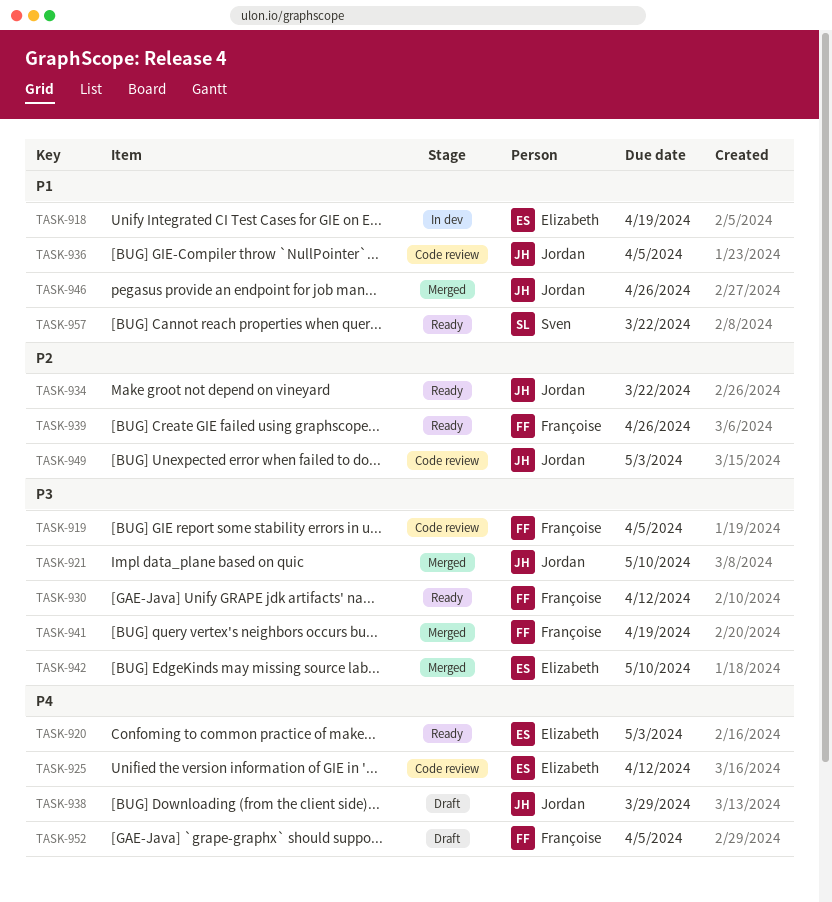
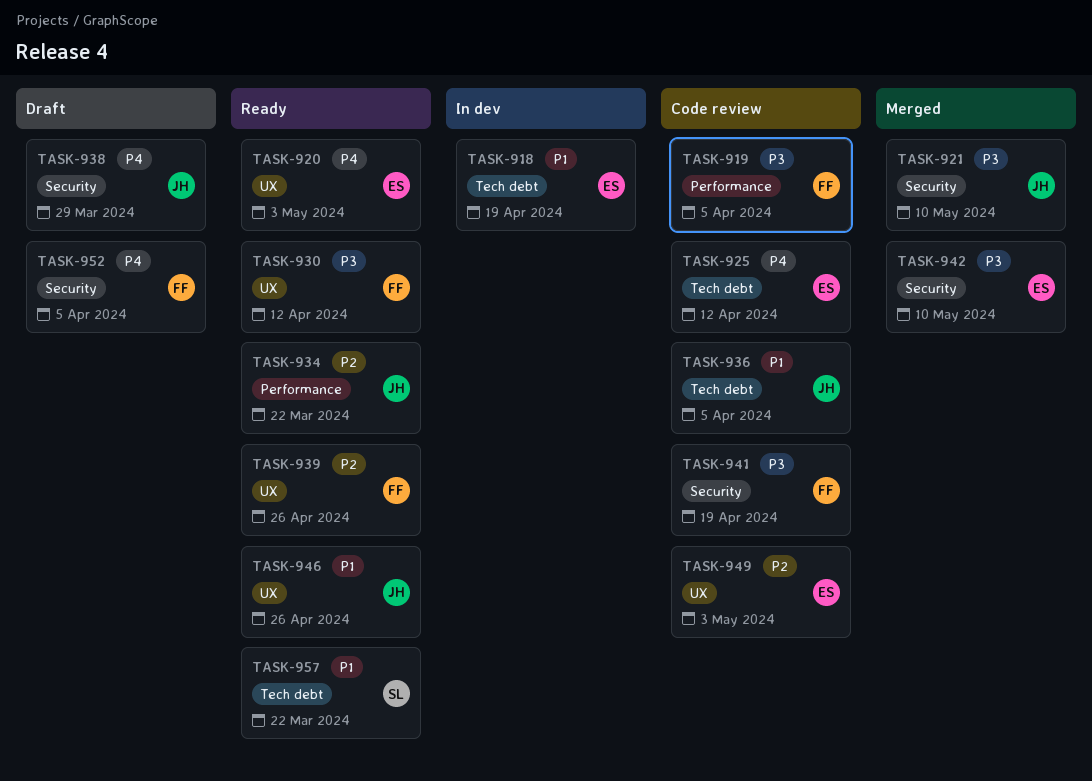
TASK-941, status: Merged -> Code review
TASK-946, status: Merged -> Ready
TASK-949, owner: Jordan -> Elizabeth

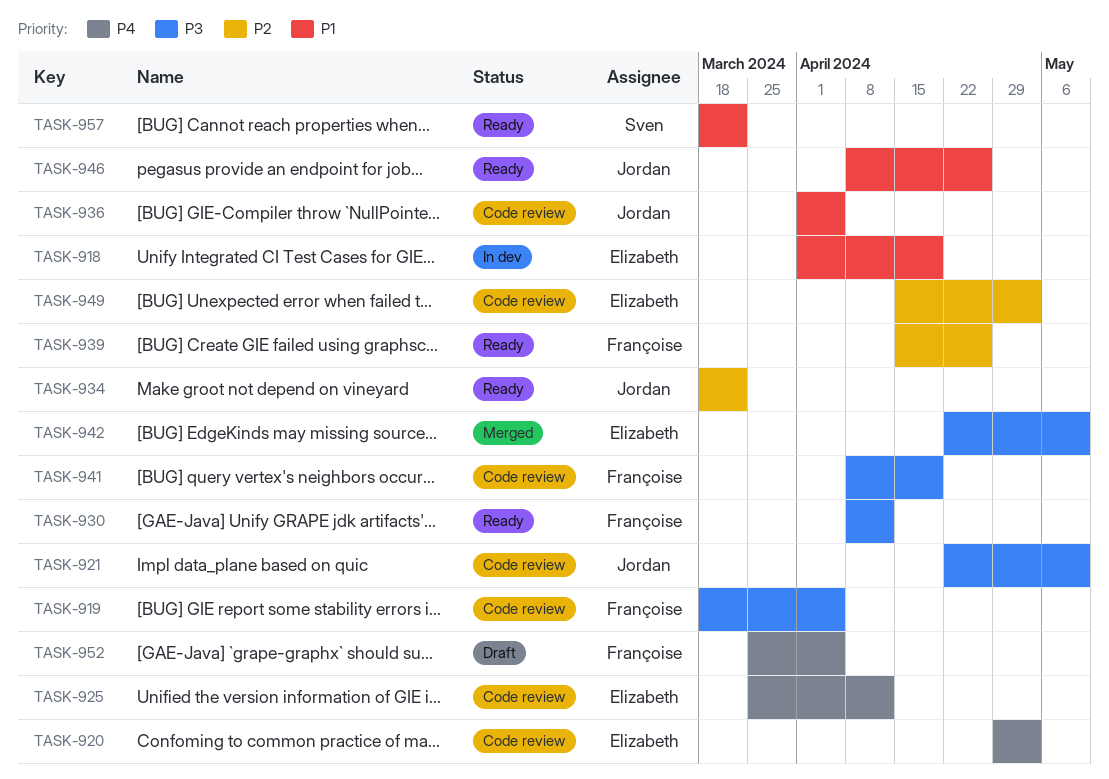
TASK-920, status: Ready -> Code review
TASK-921, status: Merged -> Code review
TASK-938: present -> none

